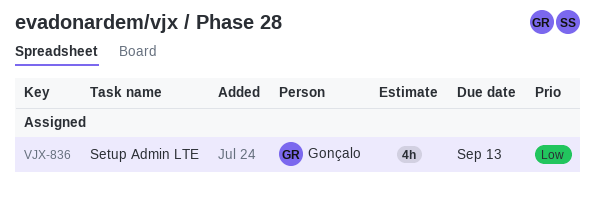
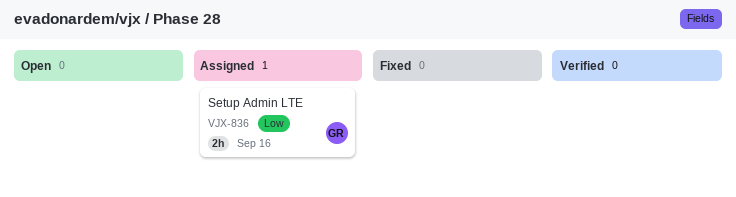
VJX-836, estimate: 4h -> 2h
VJX-836, due: Sep 13 -> Sep 16

